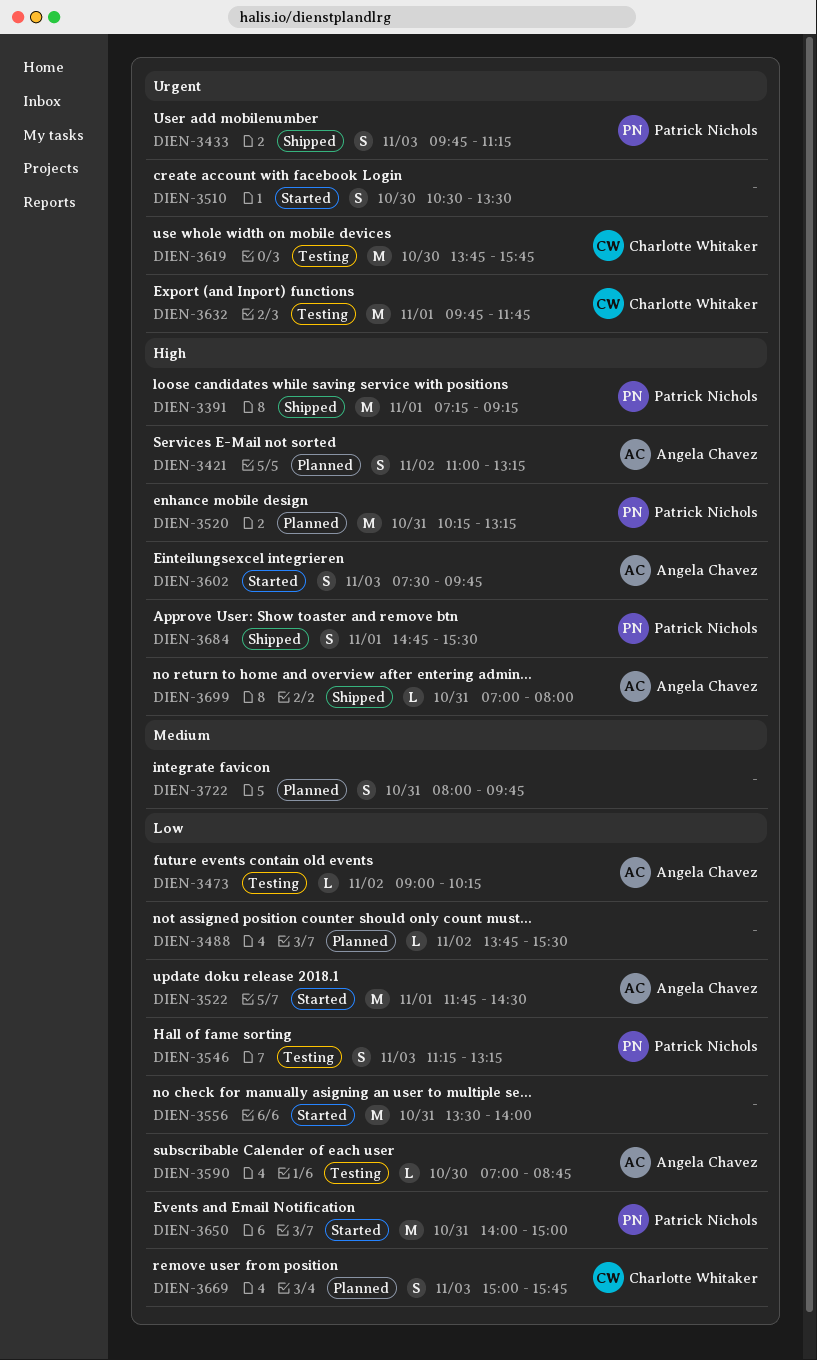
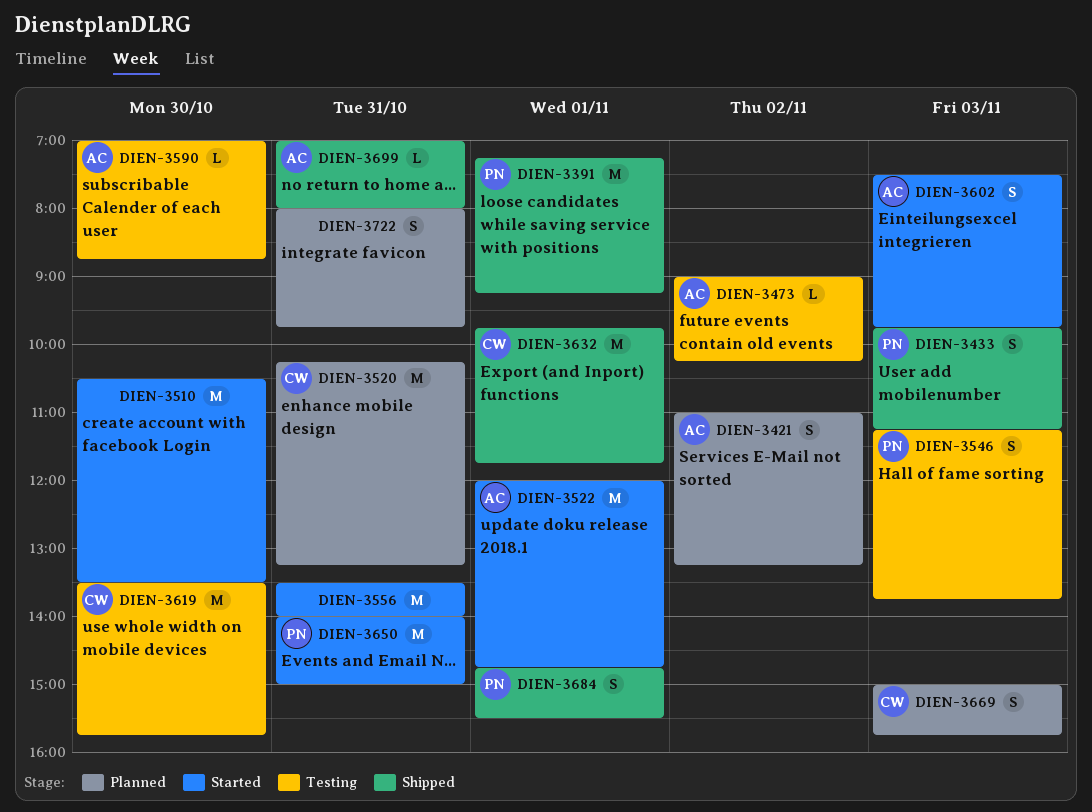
DIEN-3488: present -> none
DIEN-3510, estimate: S -> M
DIEN-3520, owner: Patrick Nichols -> Charlotte Whitaker
DIEN-3522, begins: 11:45 -> 12:00
DIEN-3522, ends: 14:30 -> 14:45
DIEN-3546, ends: 13:15 -> 13:45
DIEN-3619, begins: 13:45 -> 13:30
DIEN-3632, status: Testing -> Shipped

